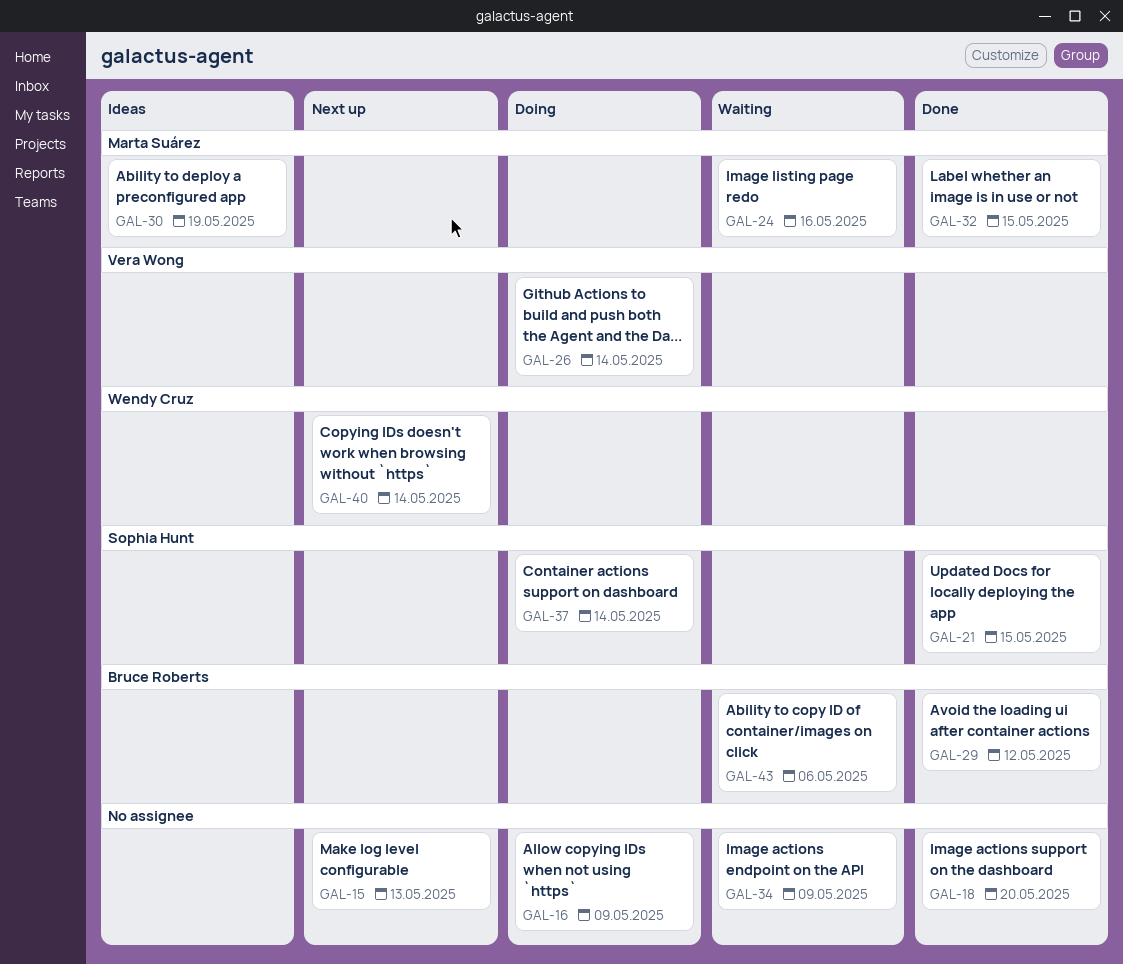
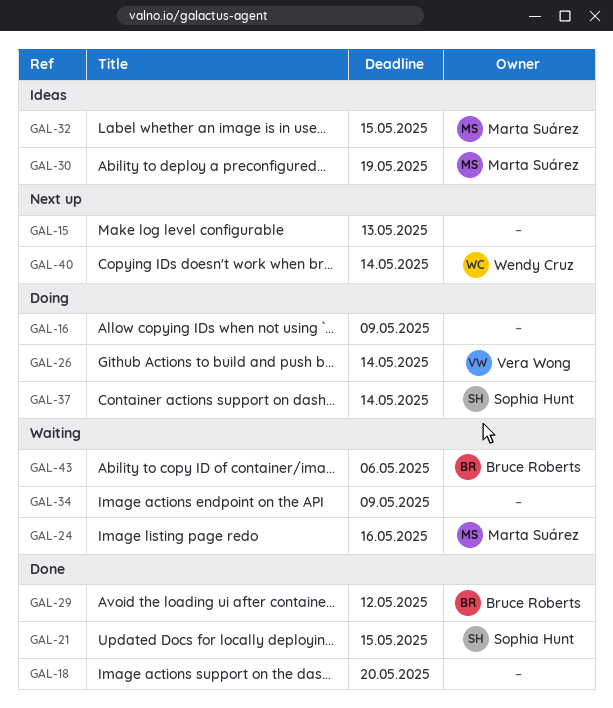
GAL-32, status: Done -> Ideas

